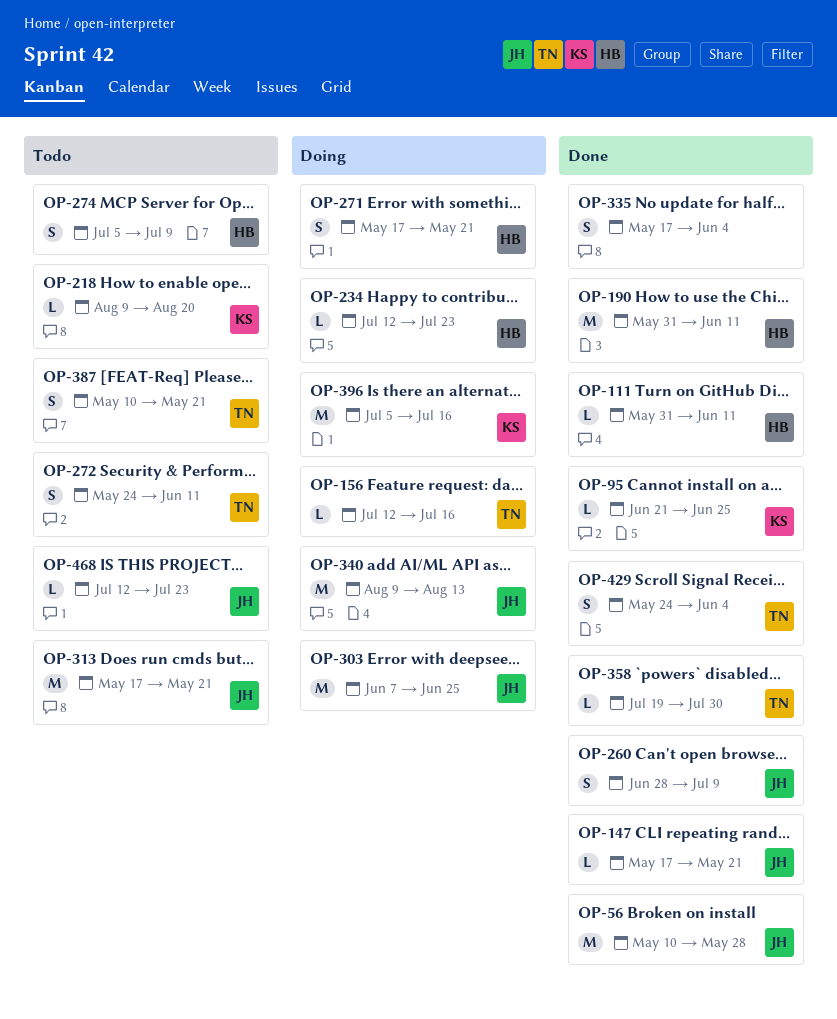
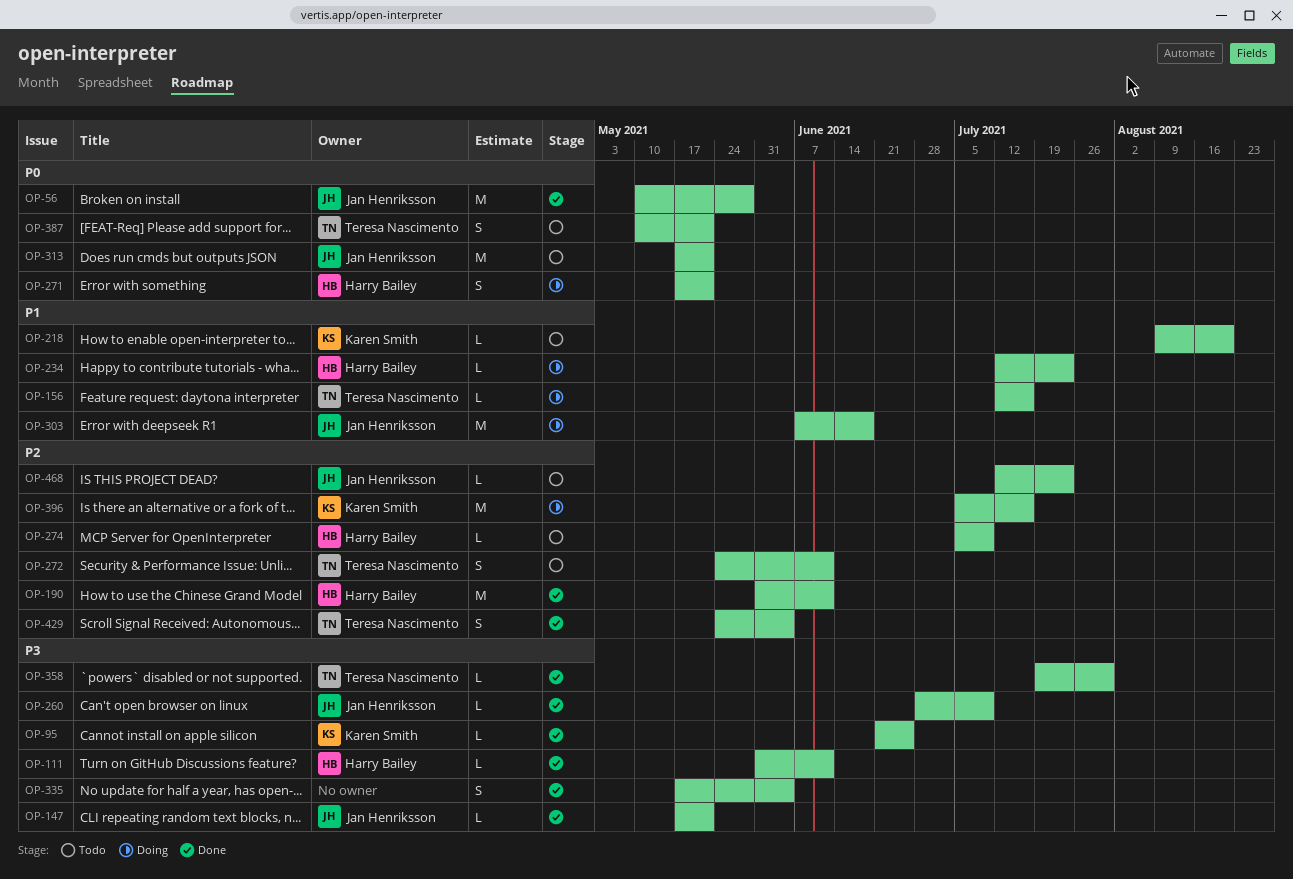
OP-260, estimate: S -> L
OP-274, estimate: S -> L
OP-303, due: Jun 25 -> Jun 18
OP-340: present -> none

